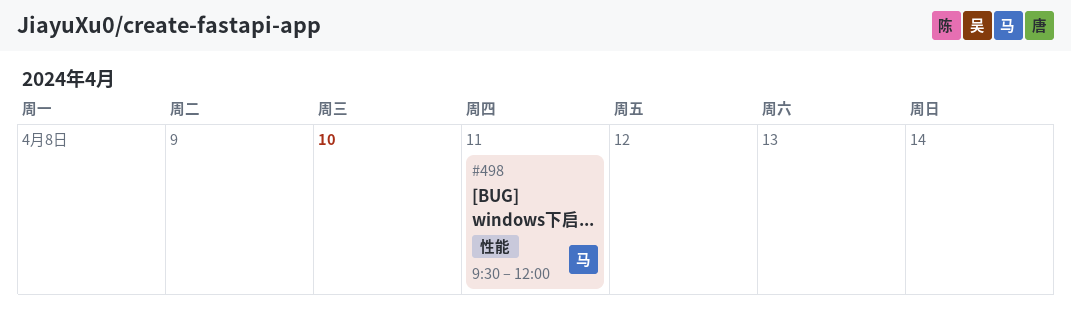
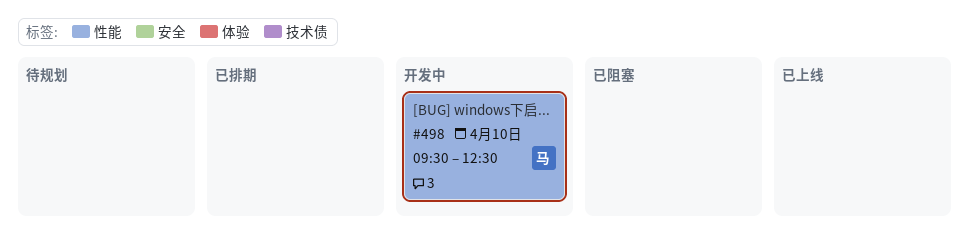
#498, day: Apr 11 -> Apr 10
#498, ends: 12:00 -> 12:30

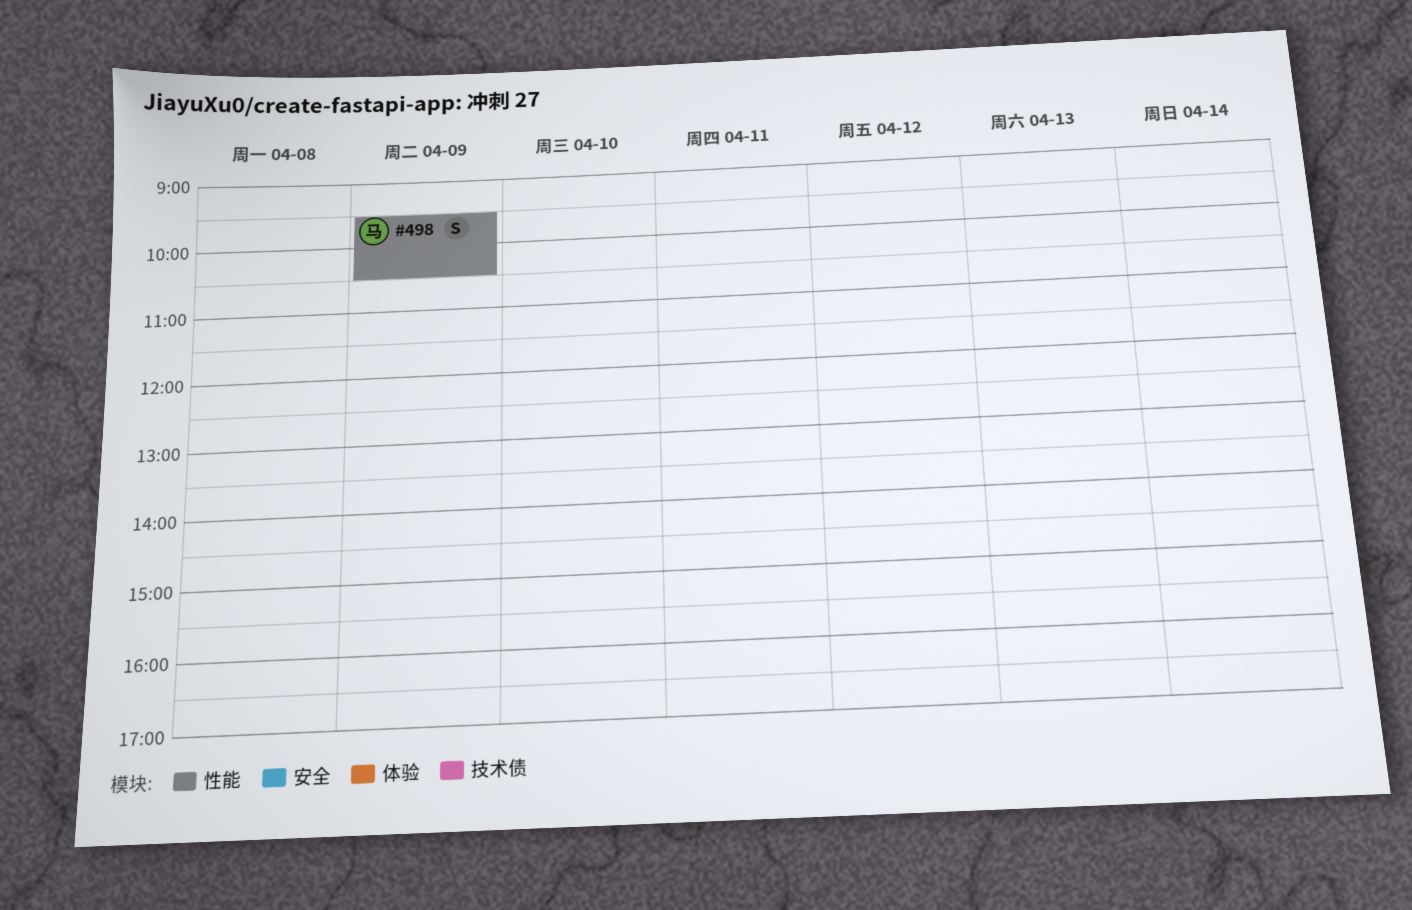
#498, day: Apr 10 -> Apr 9
#498, ends: 12:30 -> 10:30

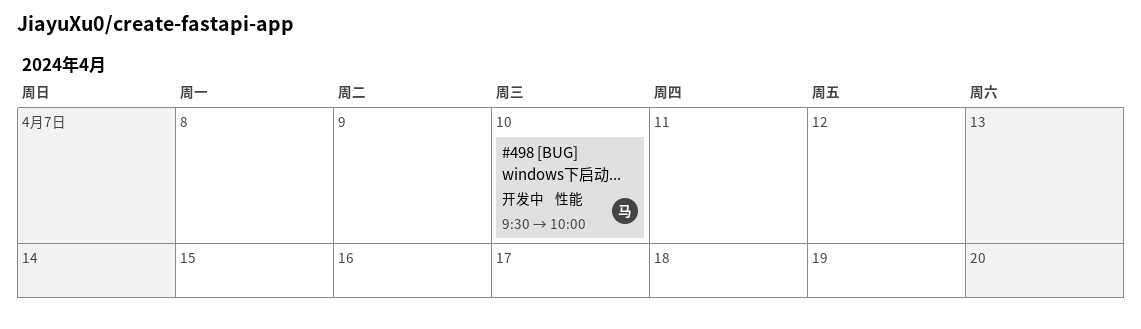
#498, day: Apr 9 -> Apr 10
#498, ends: 10:30 -> 10:00

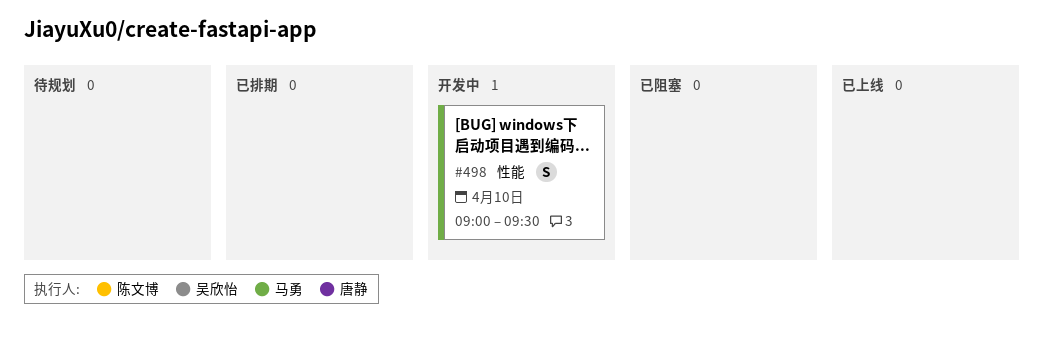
#498, begins: 09:30 -> 09:00
#498, ends: 10:00 -> 09:30

